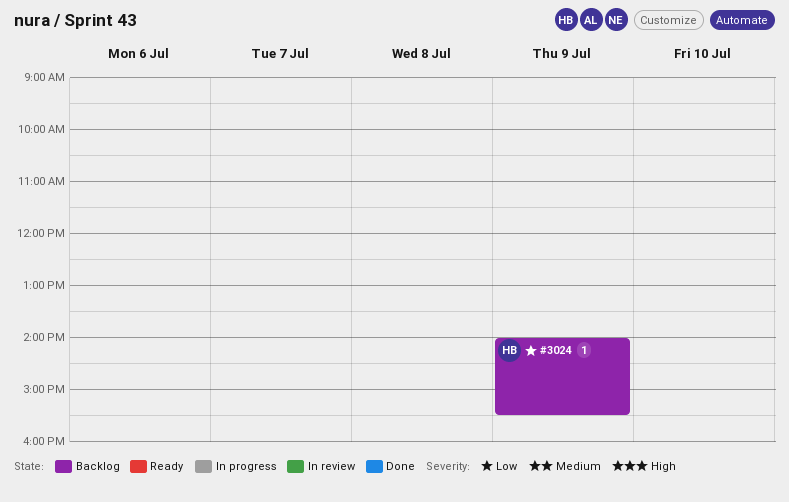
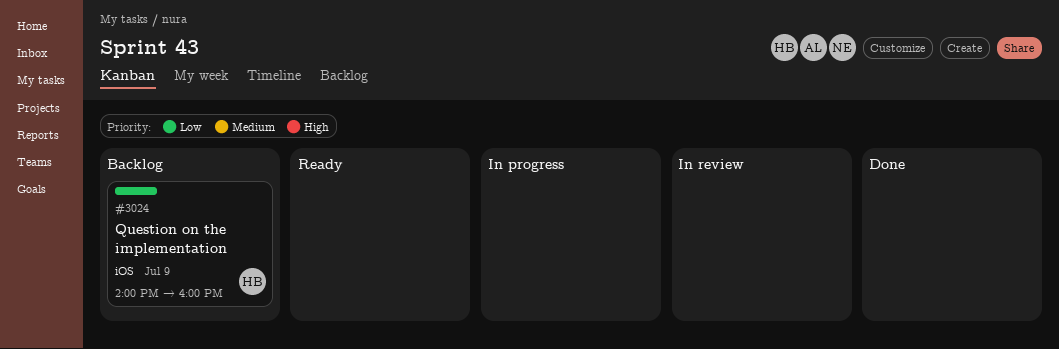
#3024, ends: 15:30 -> 16:00

